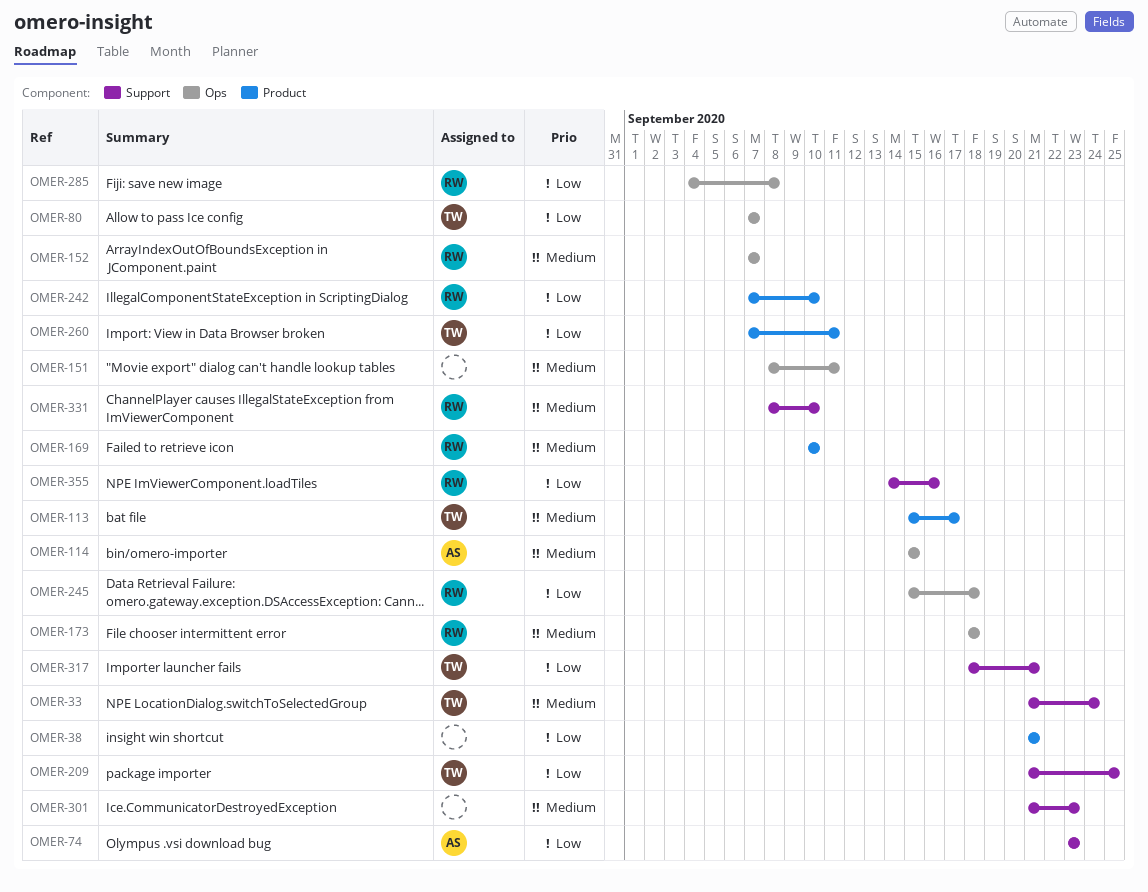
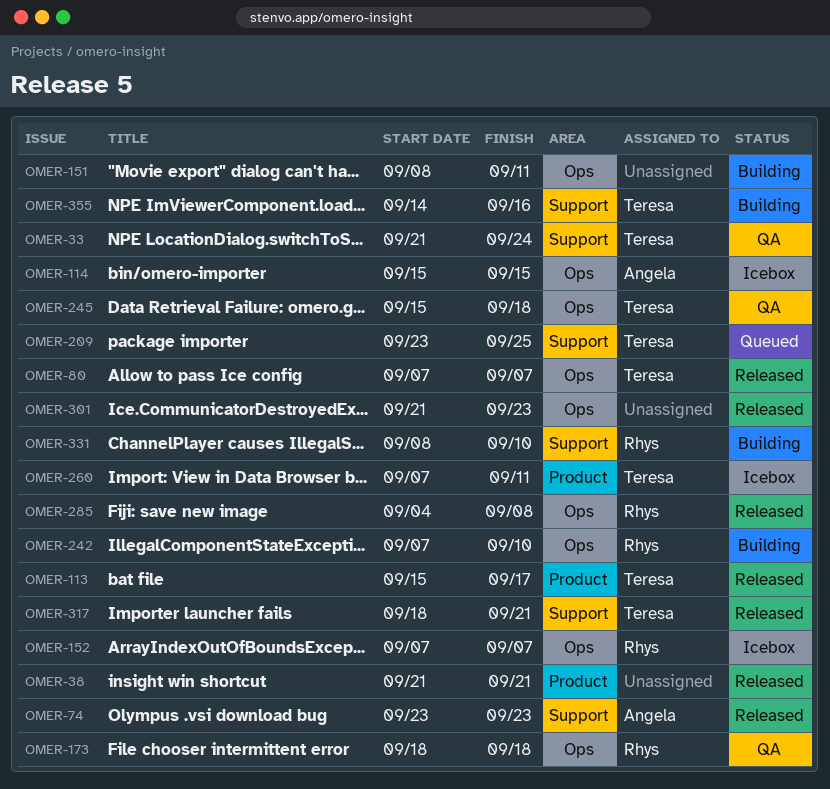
OMER-169: present -> none
OMER-209, start: Sep 21 -> Sep 23
OMER-242, label: Product -> Ops
OMER-245, owner: Rhys -> Teresa
OMER-301, label: Support -> Ops
OMER-355, owner: Rhys -> Teresa

